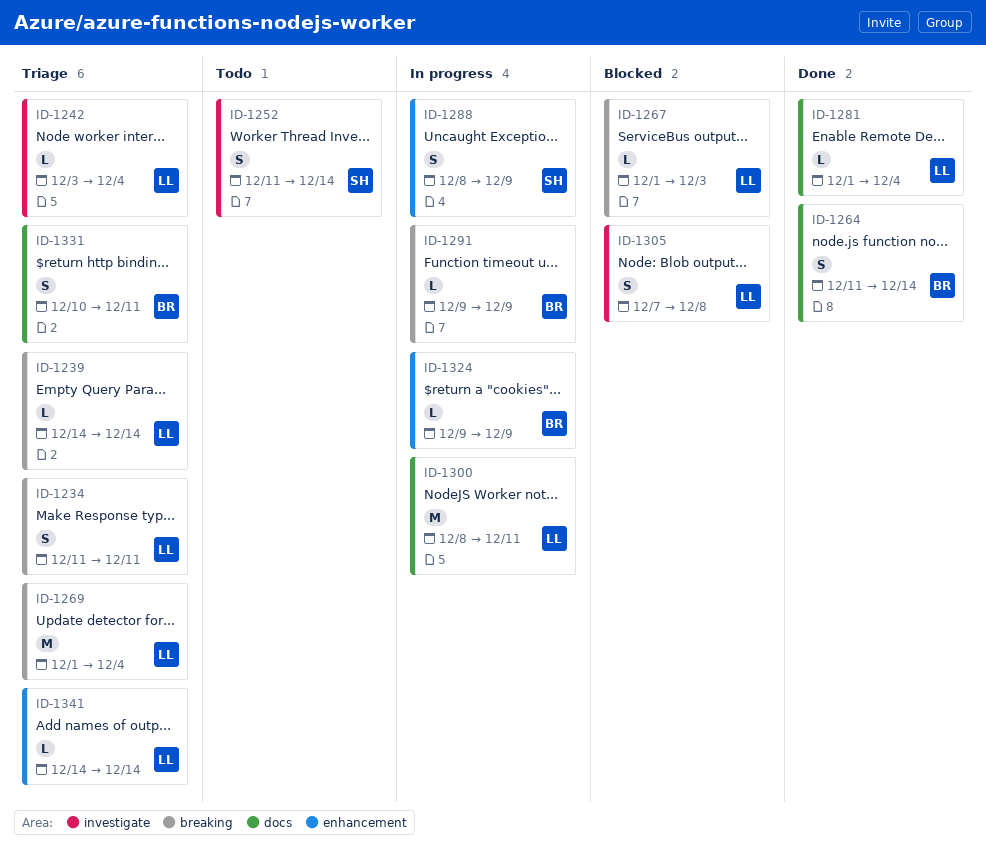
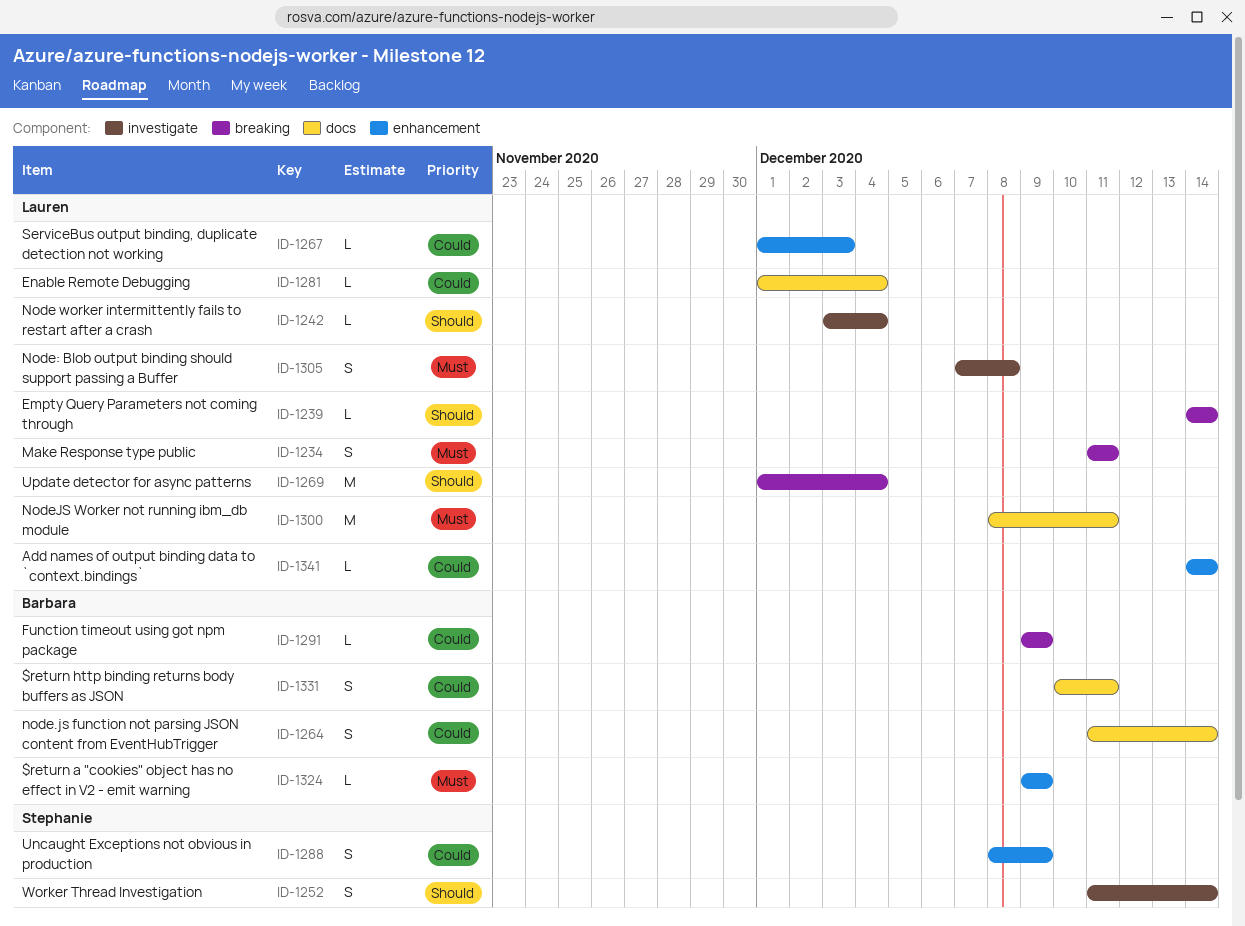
ID-1267, label: breaking -> enhancement

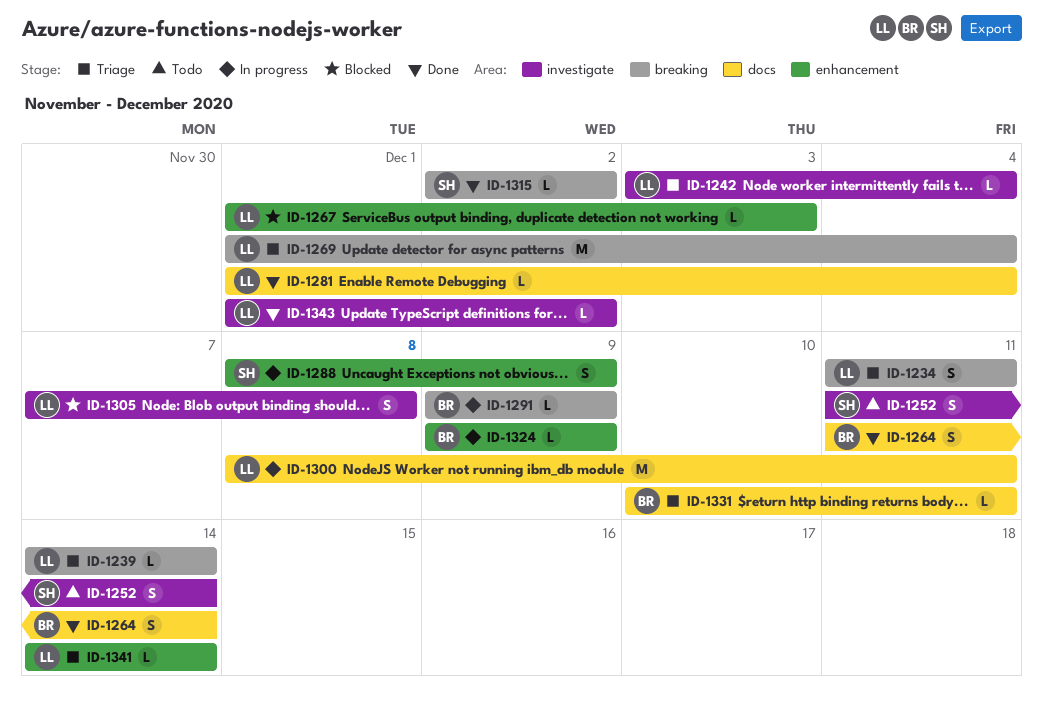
ID-1315: none -> present
ID-1331, estimate: S -> L
ID-1343: none -> present

